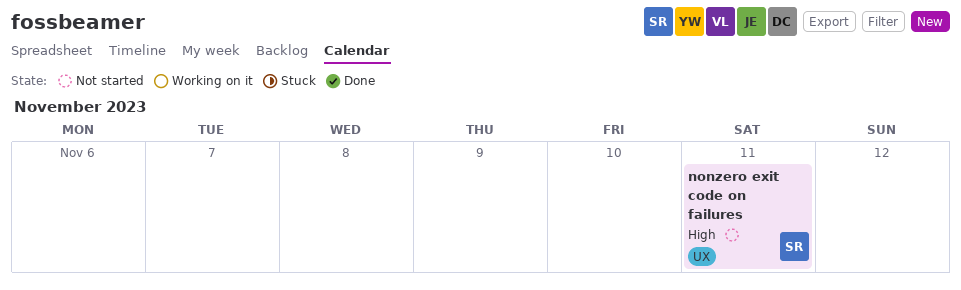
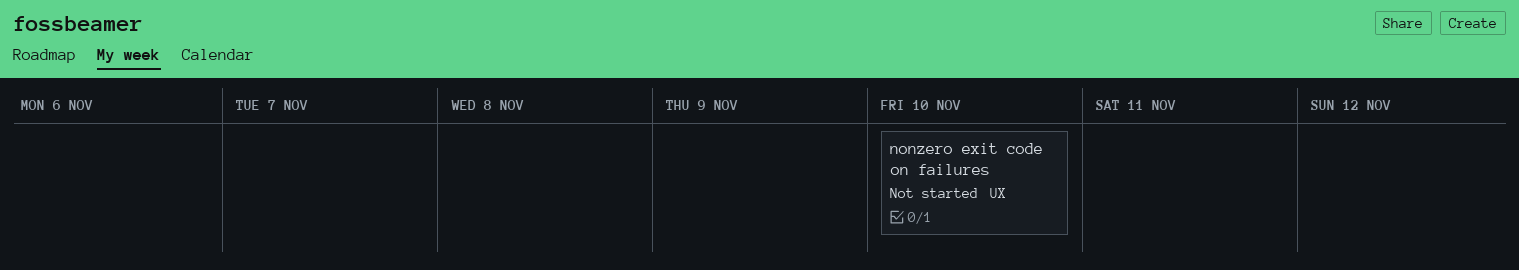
nonzero exit code on failures, due: Nov 11 -> Nov 10

